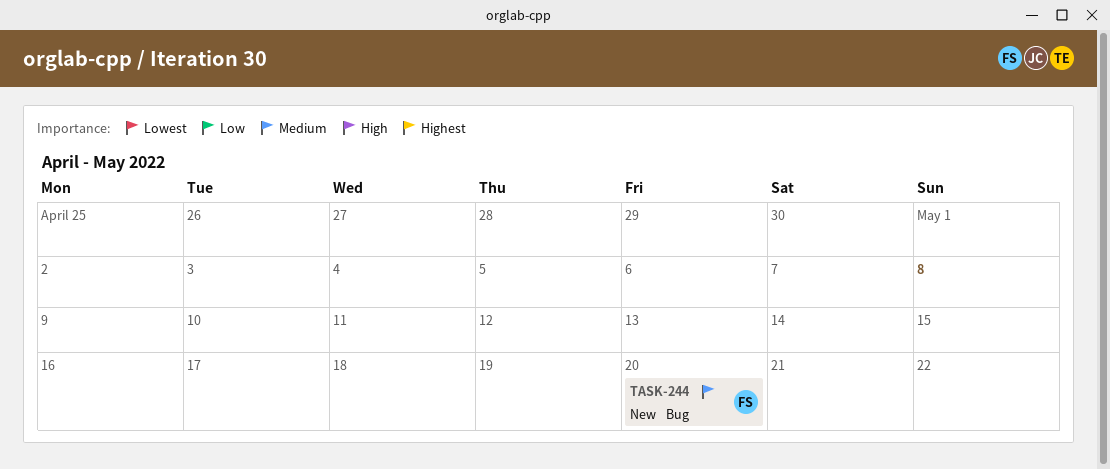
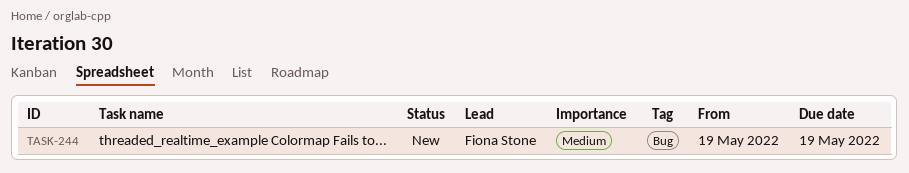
TASK-244, due: May 20 -> May 19

